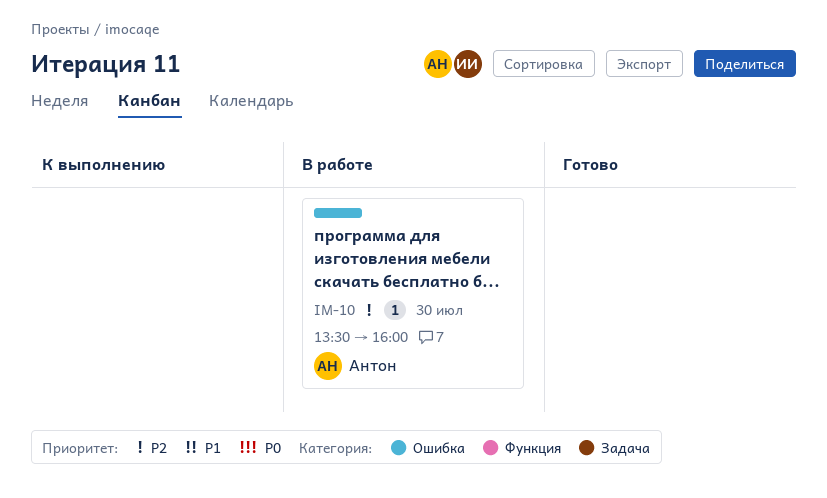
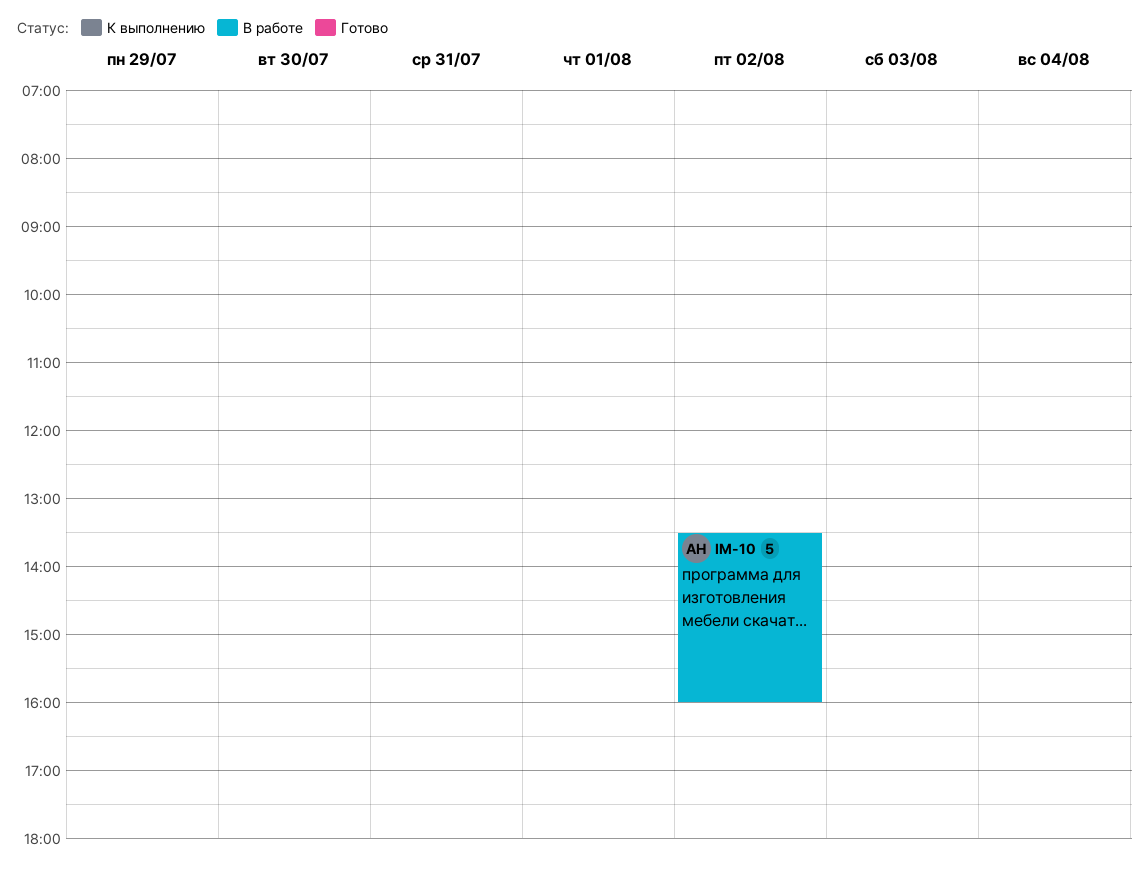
IM-10, estimate: 1 -> 5
IM-10, day: Jul 30 -> Aug 2

